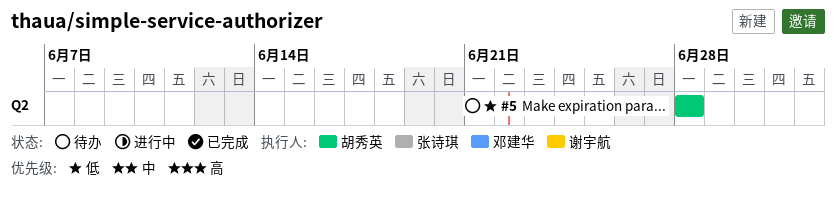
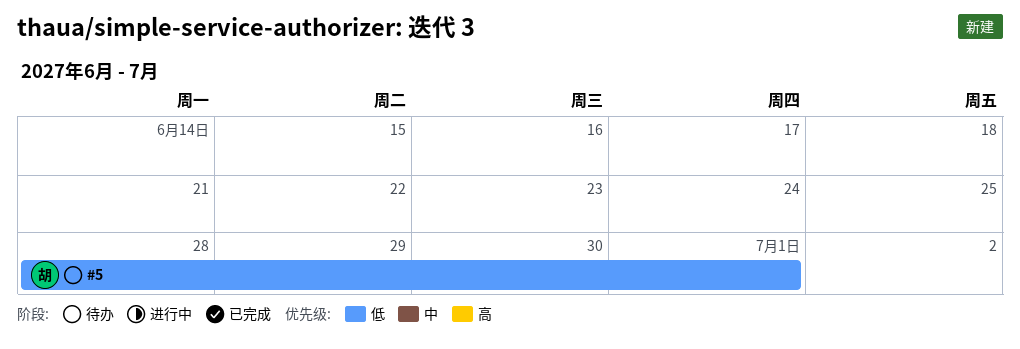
#5, due: Jun 28 -> Jul 1

